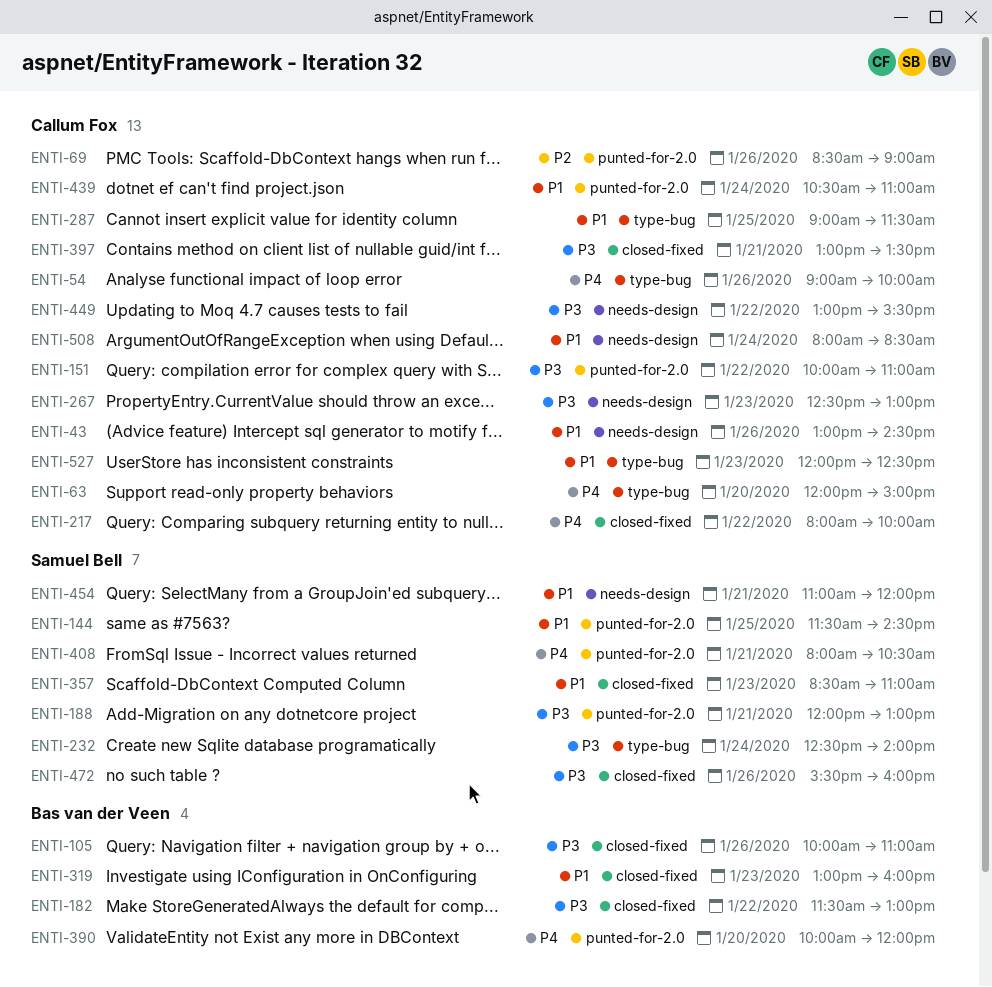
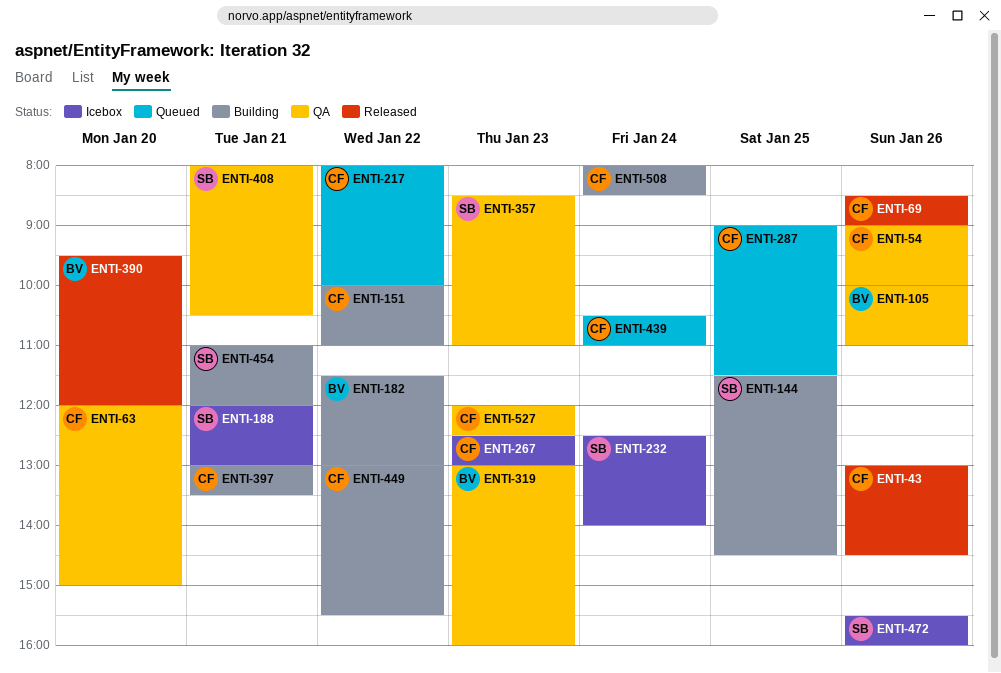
ENTI-390, begins: 10:00 -> 09:30

